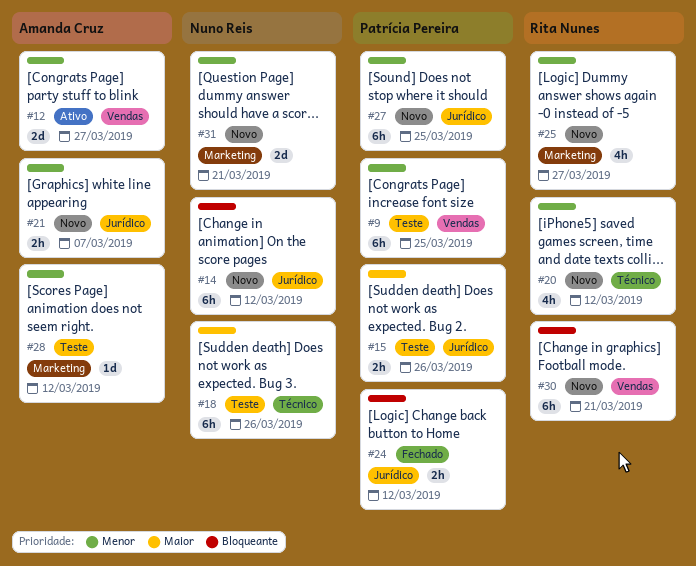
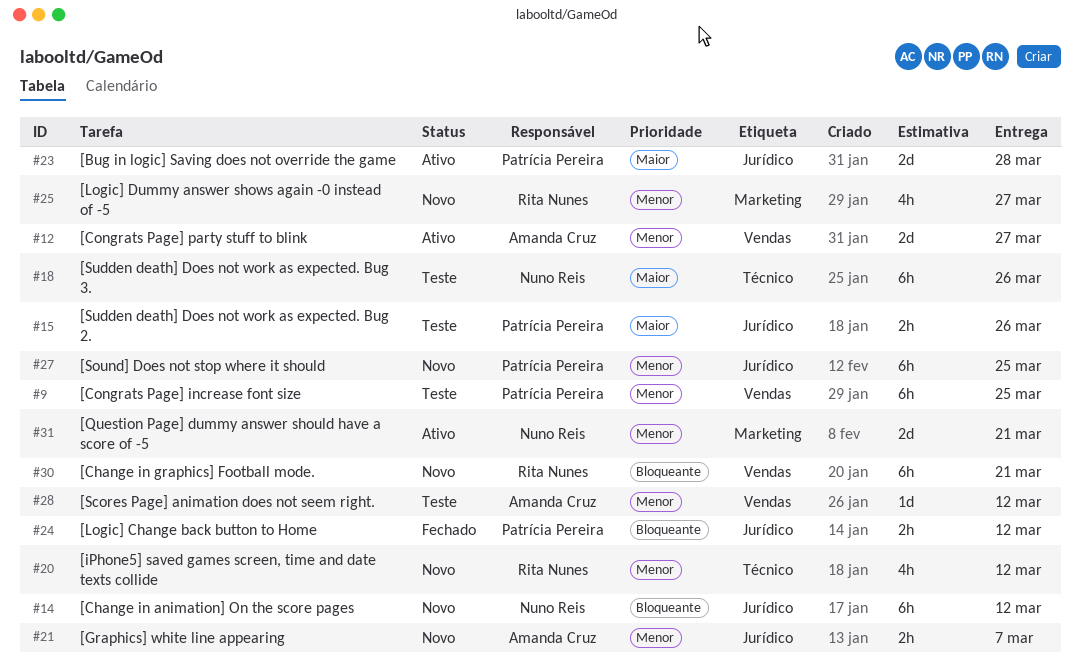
#23: none -> present
#28, label: Marketing -> Vendas
#31, status: Novo -> Ativo

